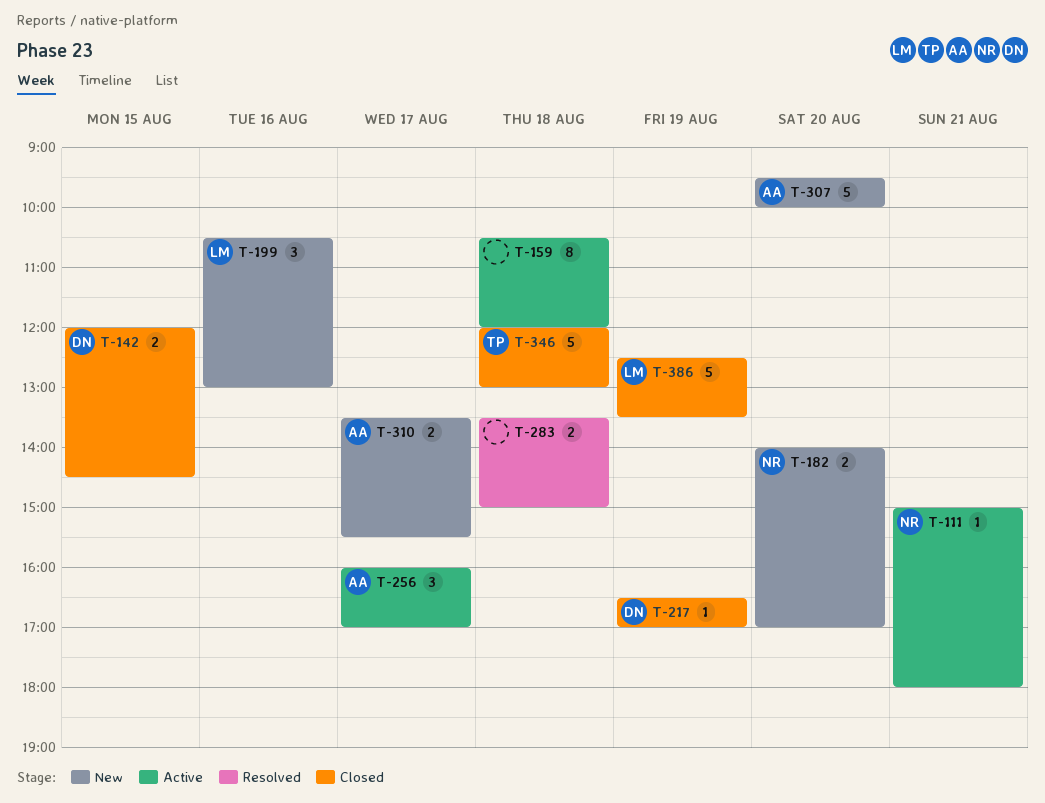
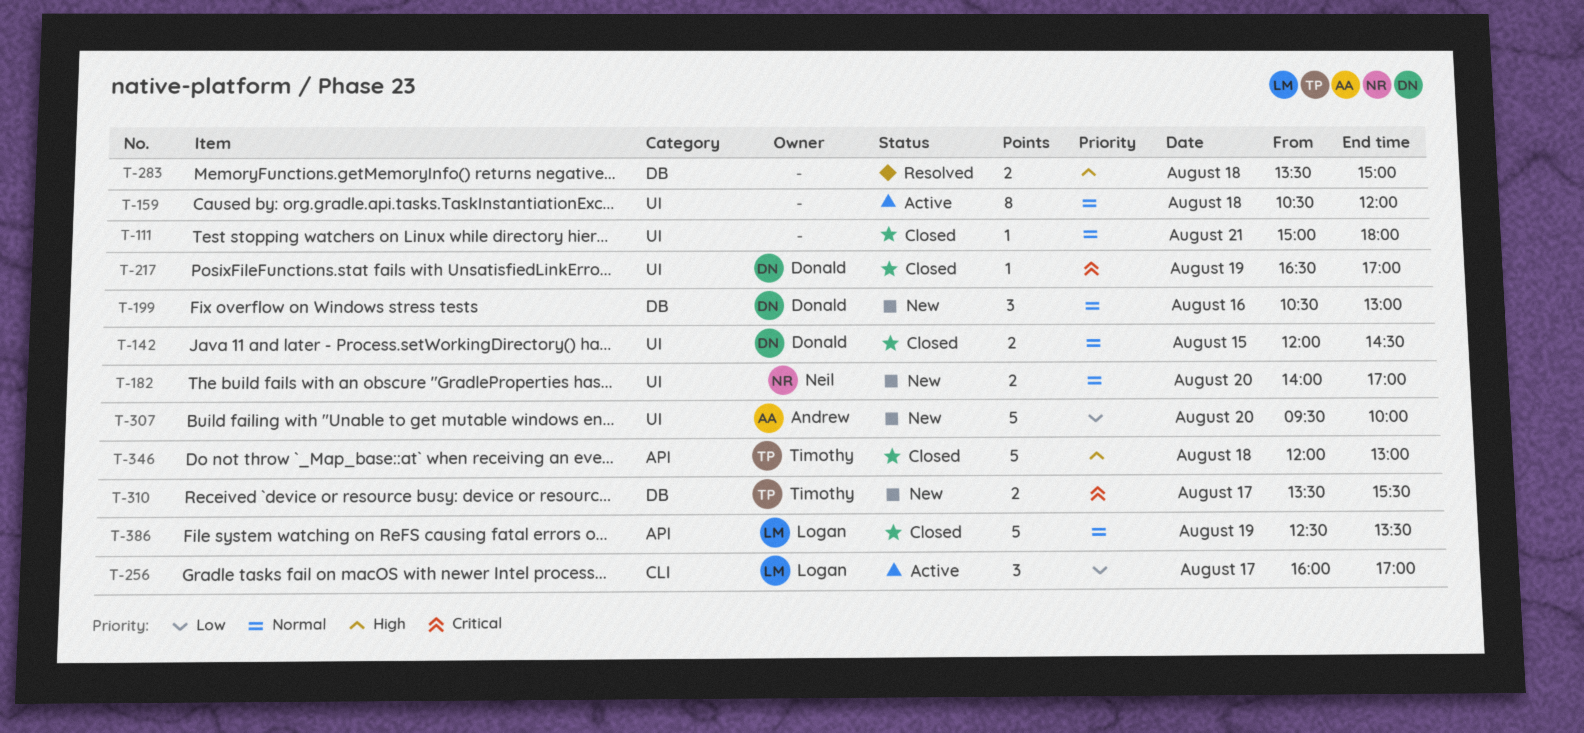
T-111, status: Active -> Closed
T-111, owner: Neil -> none
T-199, owner: Logan -> Donald
T-256, owner: Andrew -> Logan
T-310, owner: Andrew -> Timothy

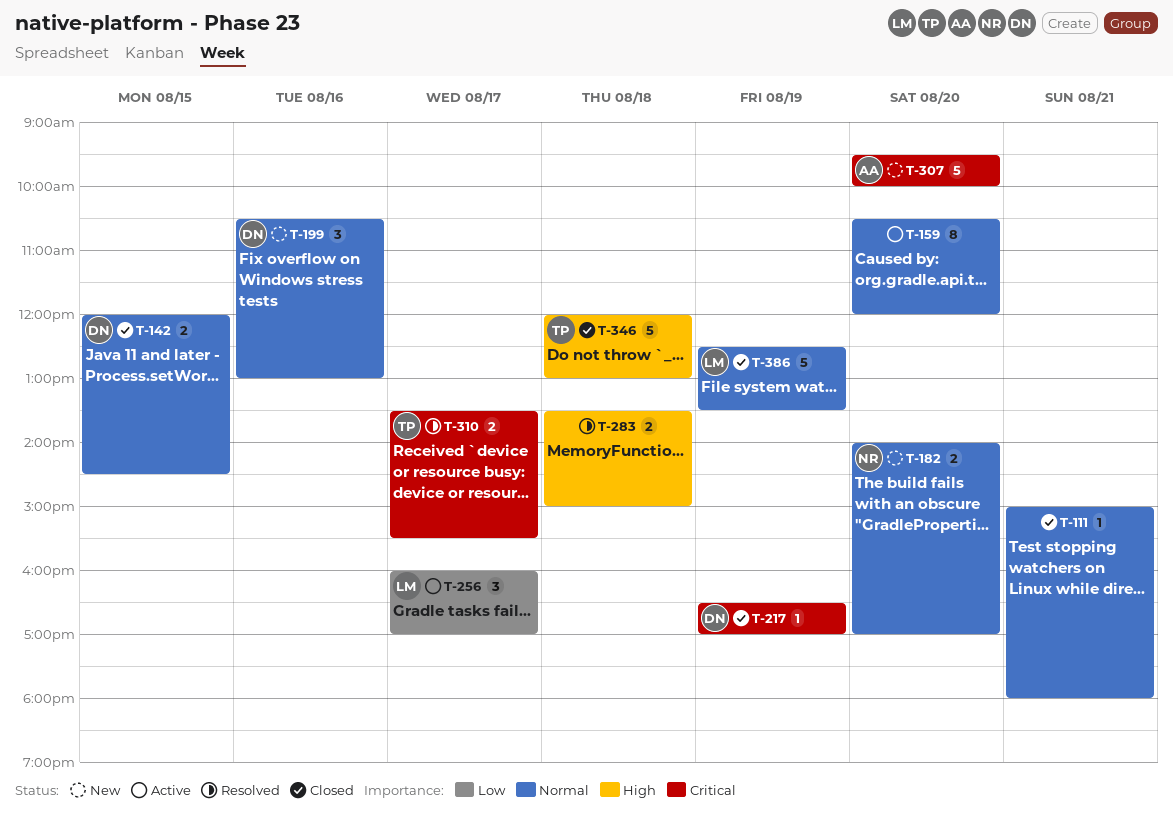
T-159, day: Aug 18 -> Aug 20
T-307, priority: Low -> Critical
T-310, status: New -> Resolved

